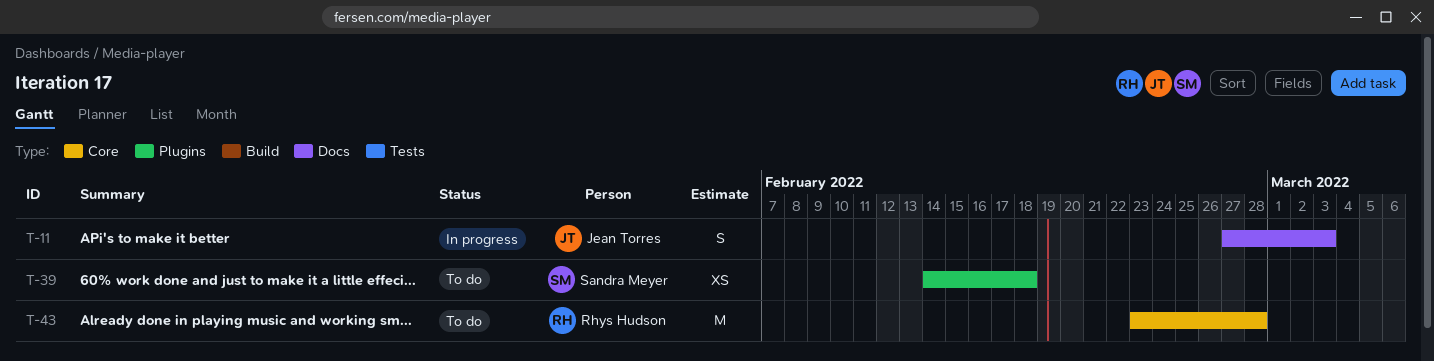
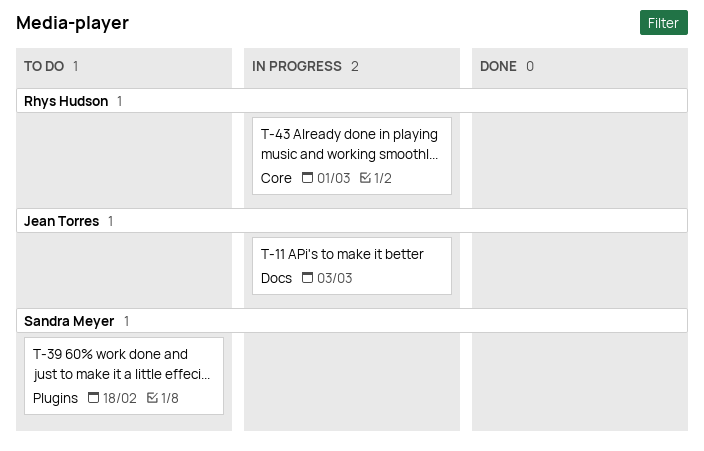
T-43, status: To do -> In progress
T-43, due: Feb 28 -> Mar 1

